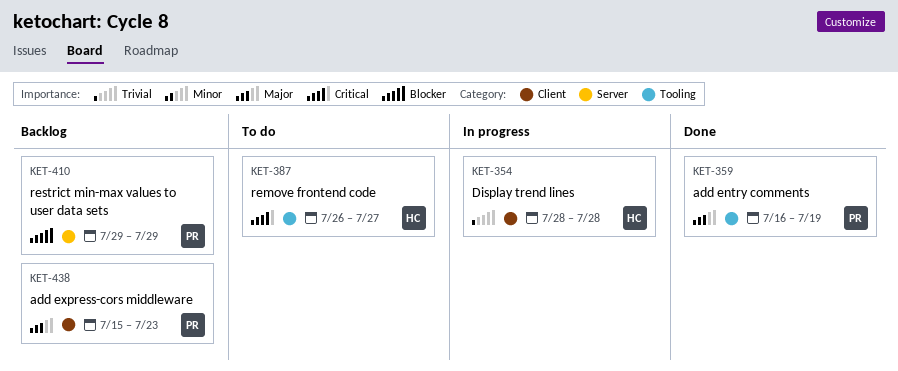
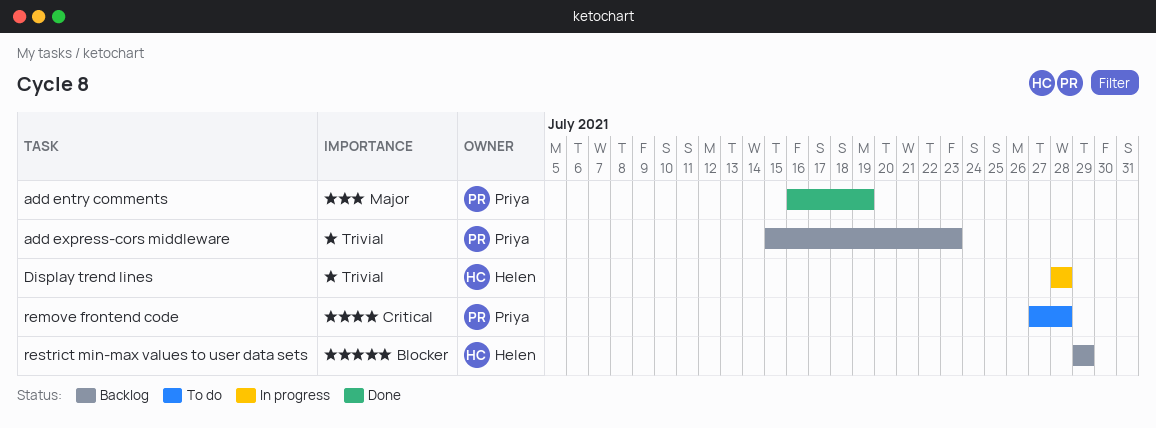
add express-cors middleware, priority: Major -> Trivial
remove frontend code, owner: Helen -> Priya
remove frontend code, start: Jul 26 -> Jul 27
remove frontend code, due: Jul 27 -> Jul 28
restrict min-max values to user data sets, owner: Priya -> Helen

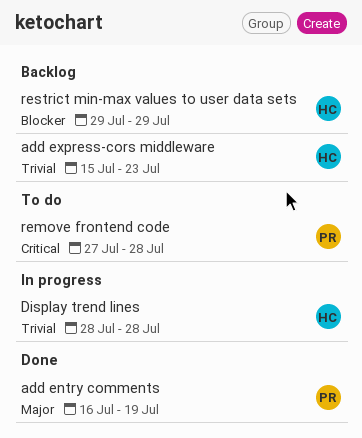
add express-cors middleware, owner: Priya -> Helen

